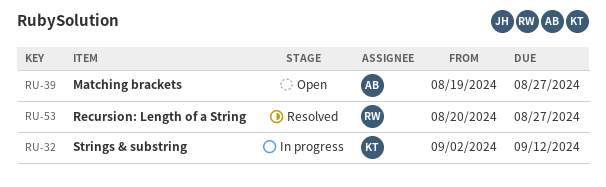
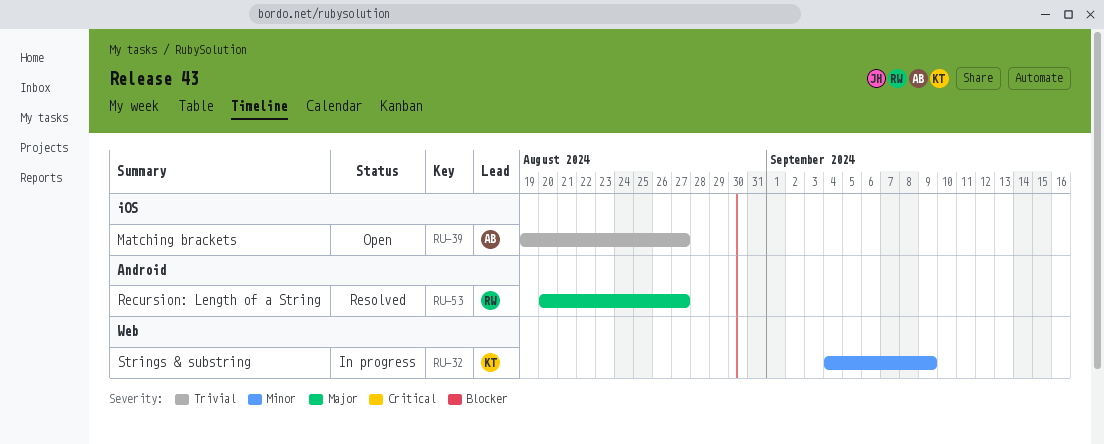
RU-32, start: Sep 2 -> Sep 4
RU-32, due: Sep 12 -> Sep 9

